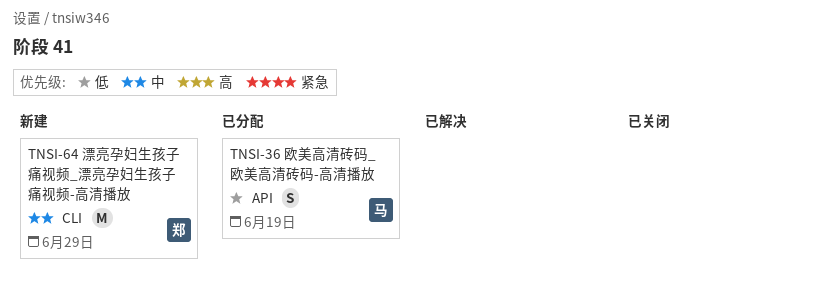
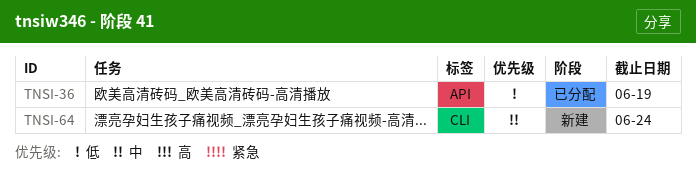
TNSI-64, due: Jun 29 -> Jun 24

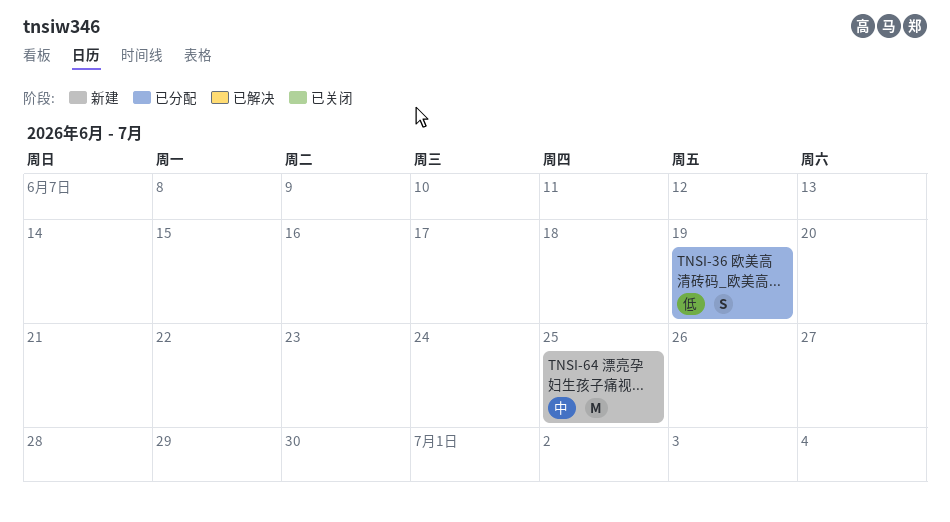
TNSI-64, due: Jun 24 -> Jun 25

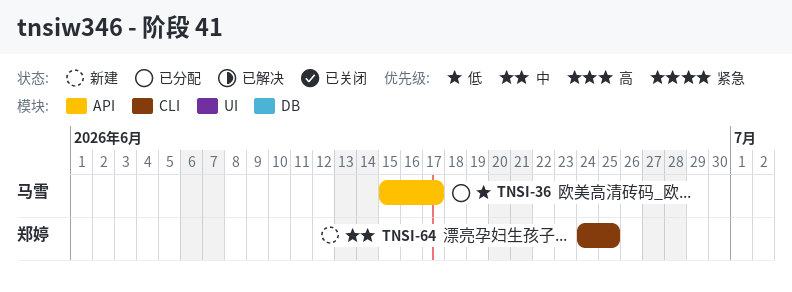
TNSI-36, due: Jun 19 -> Jun 17

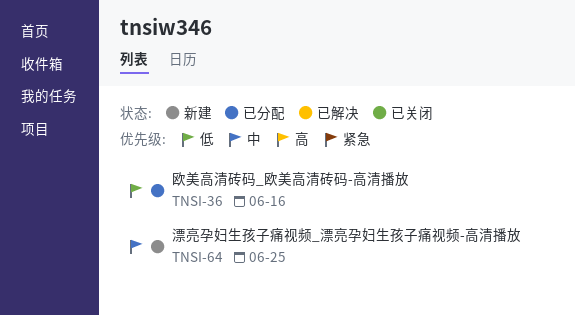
TNSI-36, due: Jun 17 -> Jun 16

